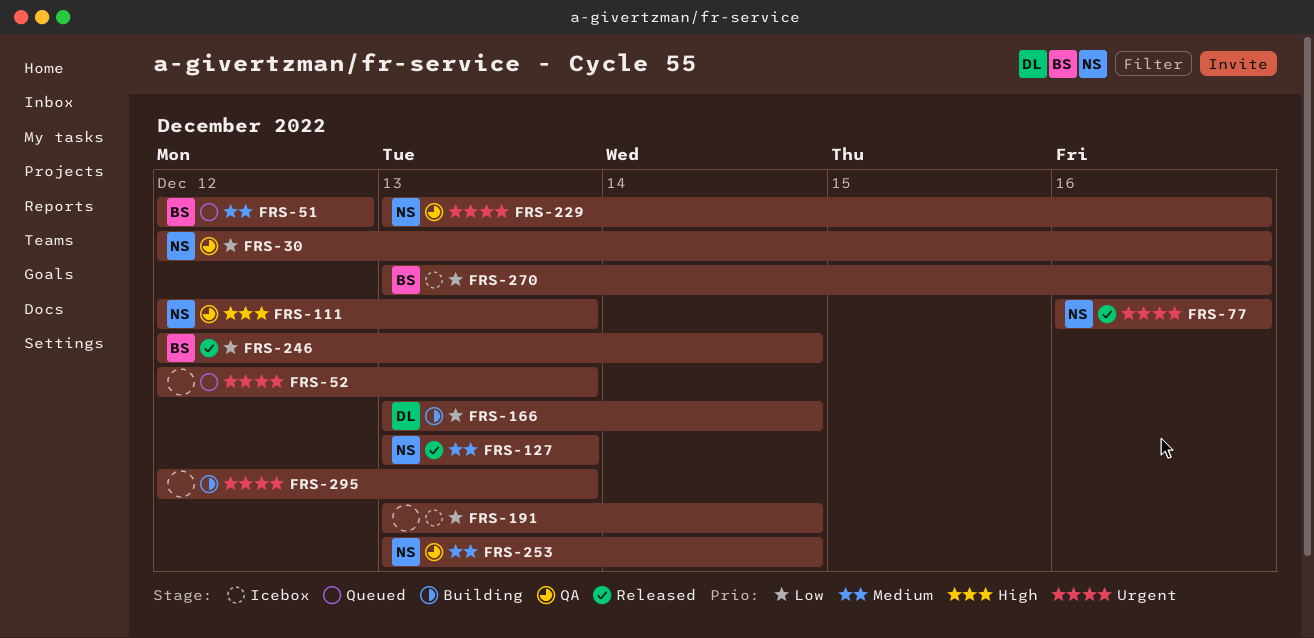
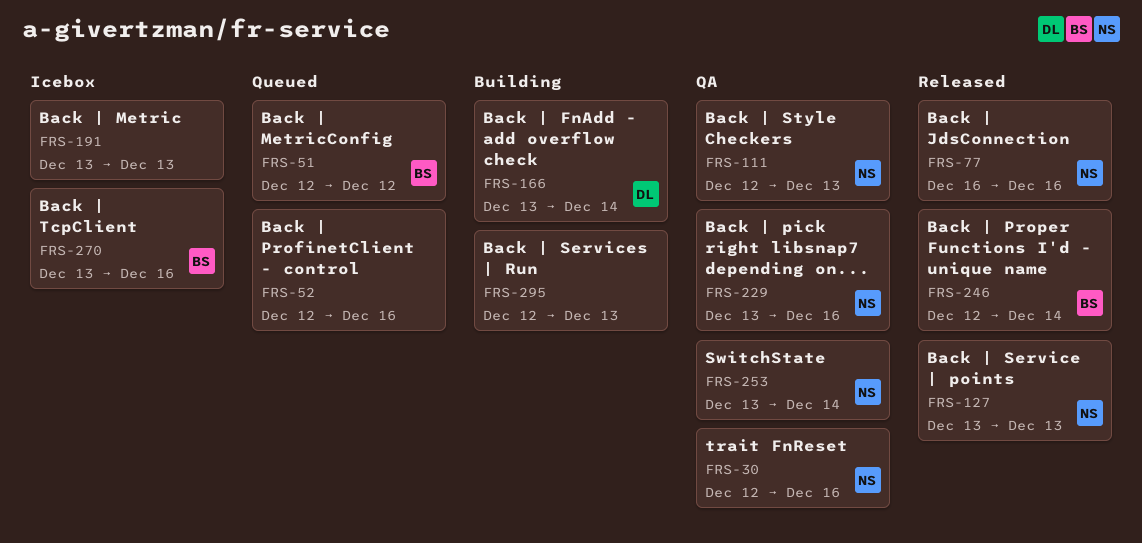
FRS-52, due: Dec 13 -> Dec 16
FRS-191, due: Dec 14 -> Dec 13

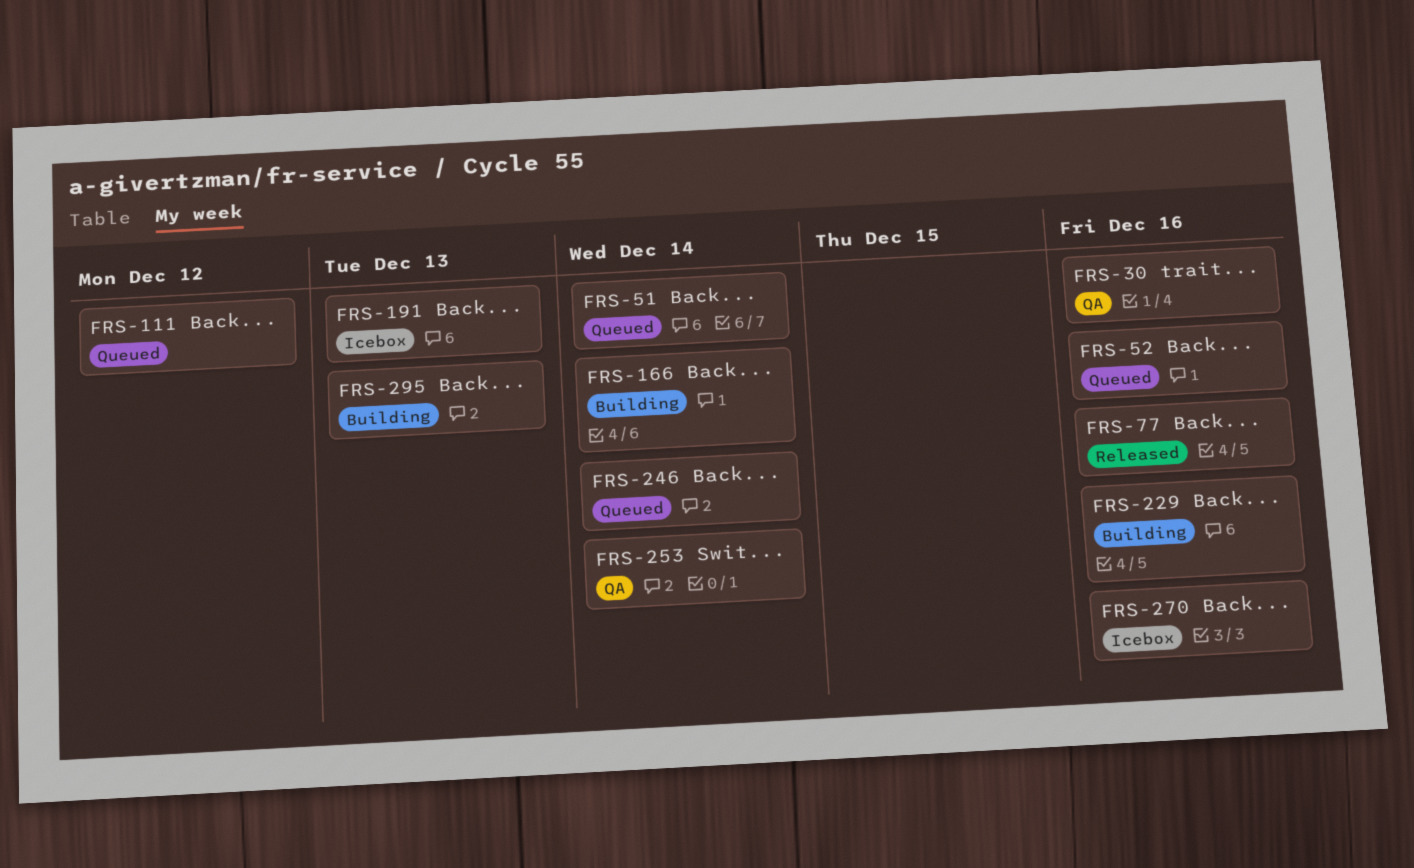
FRS-51, due: Dec 12 -> Dec 14
FRS-111, status: QA -> Queued
FRS-111, due: Dec 13 -> Dec 12
FRS-127: present -> none
FRS-229, status: QA -> Building
FRS-246, status: Released -> Queued

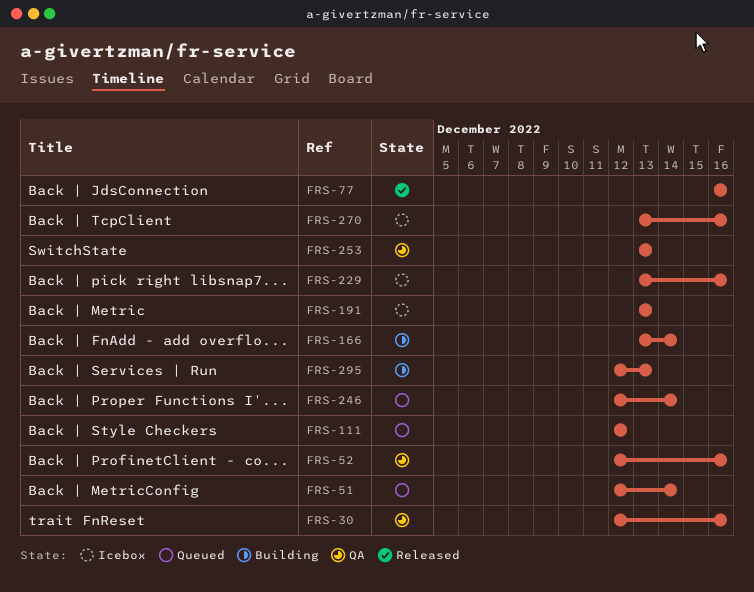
FRS-52, status: Queued -> QA
FRS-229, status: Building -> Icebox
FRS-253, due: Dec 14 -> Dec 13

